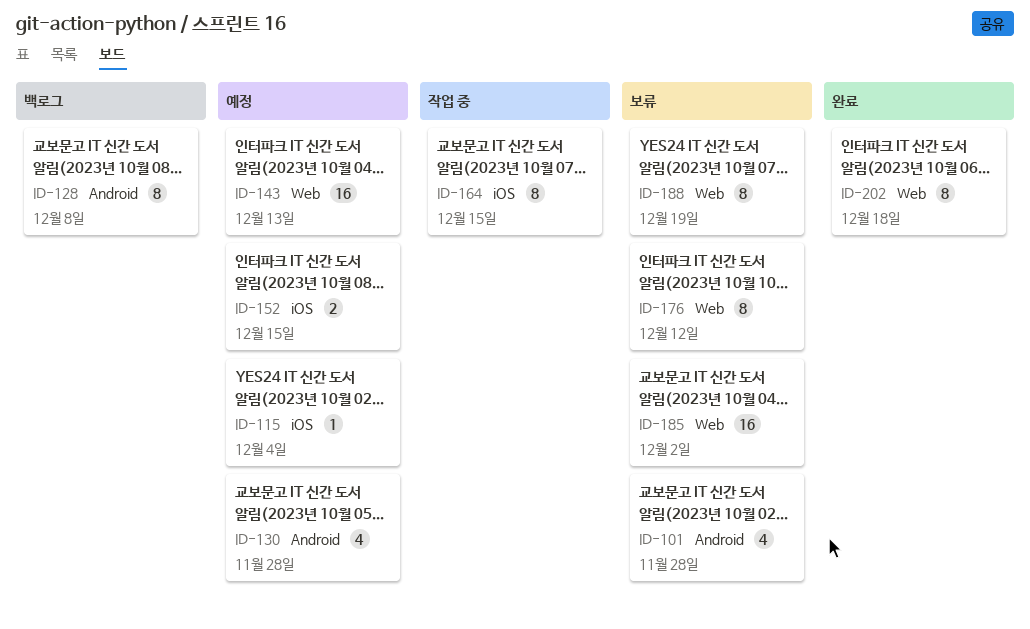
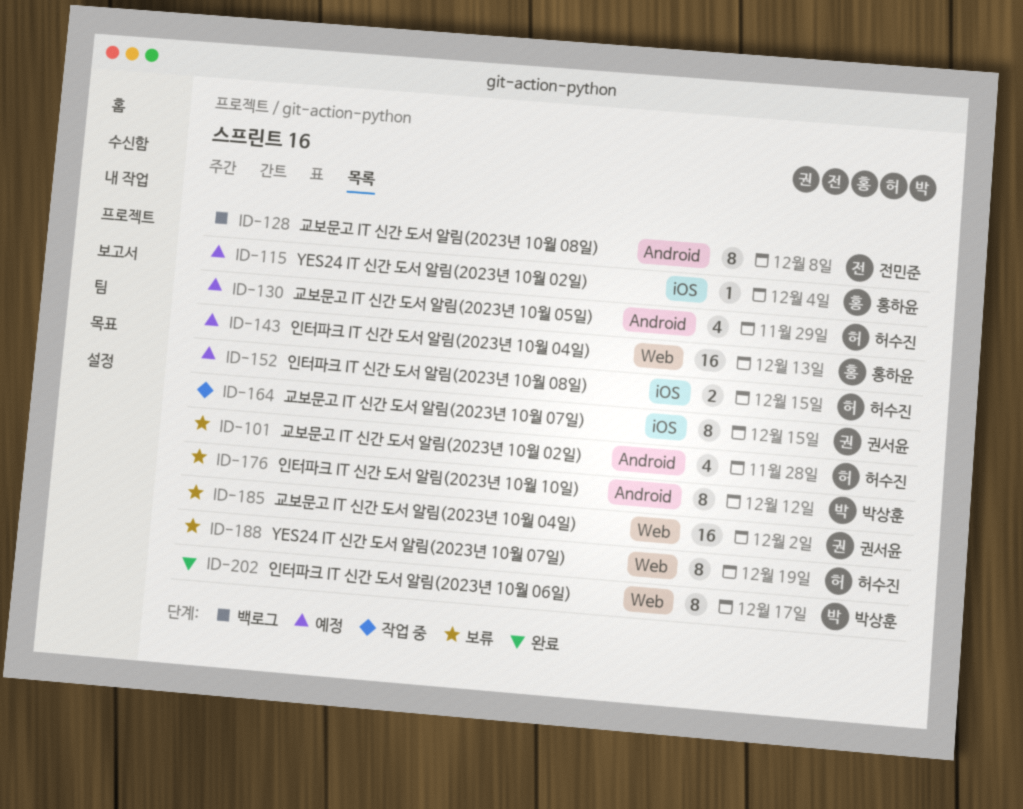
ID-130, due: Nov 28 -> Nov 29
ID-176, label: Web -> Android
ID-202, due: Dec 18 -> Dec 17

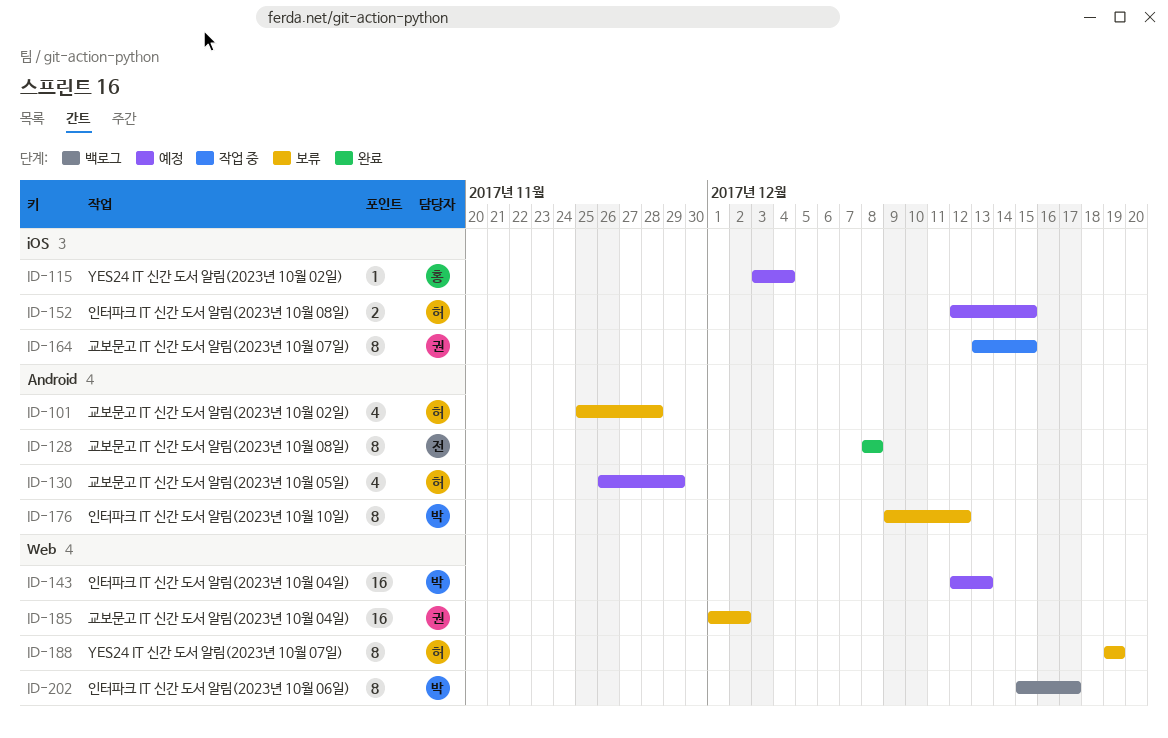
ID-128, status: 백로그 -> 완료
ID-143, owner: 홍하윤 -> 박상훈
ID-202, status: 완료 -> 백로그

